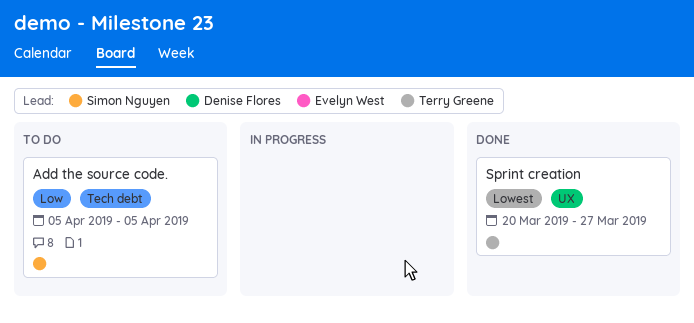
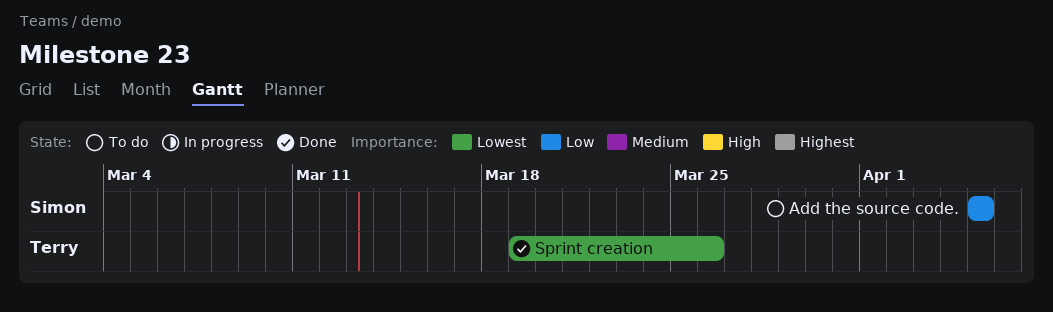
Sprint creation, start: Mar 20 -> Mar 19
Sprint creation, due: Mar 27 -> Mar 26

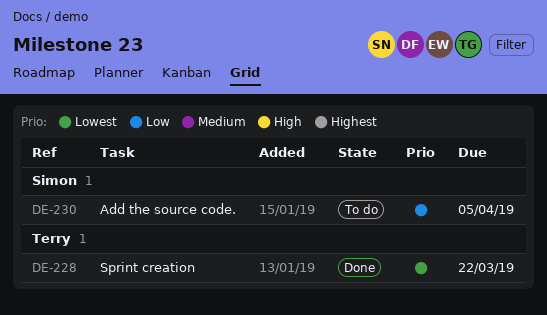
Sprint creation, due: Mar 26 -> Mar 22

